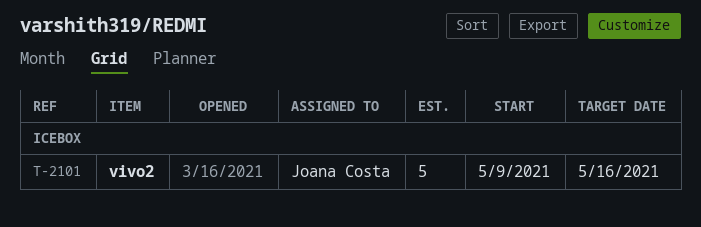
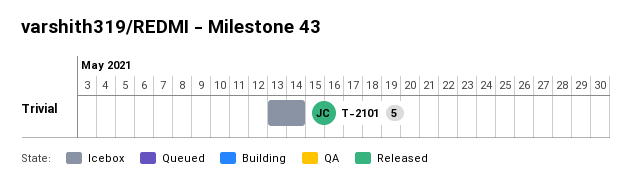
T-2101, start: May 9 -> May 13
T-2101, due: May 16 -> May 14

